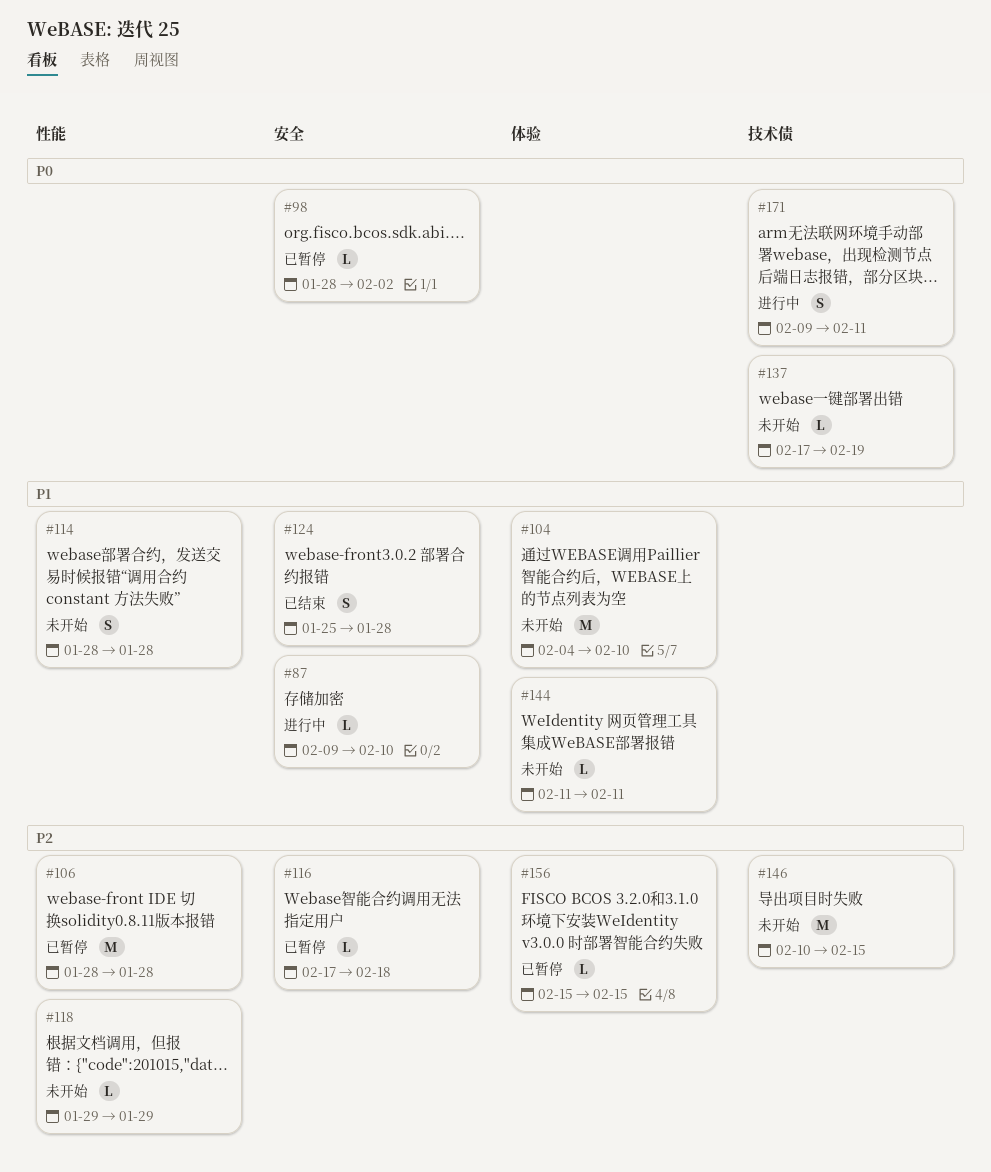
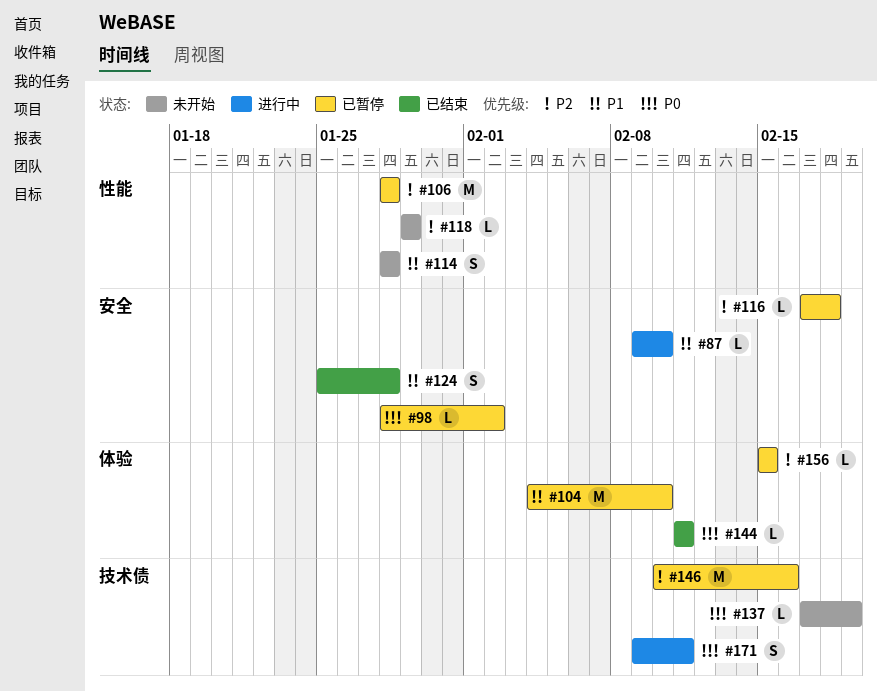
#104, status: 未开始 -> 已暂停
#144, status: 未开始 -> 已结束
#144, priority: P1 -> P0
#146, status: 未开始 -> 已暂停
#146, due: Feb 15 -> Feb 16

